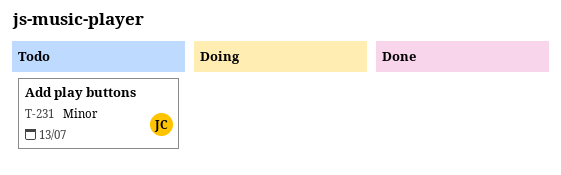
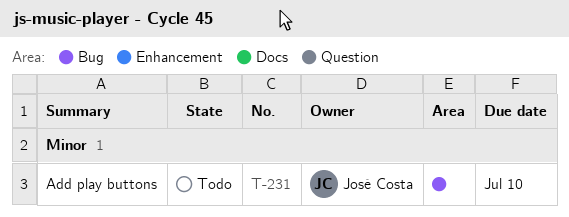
T-231, due: Jul 13 -> Jul 10

